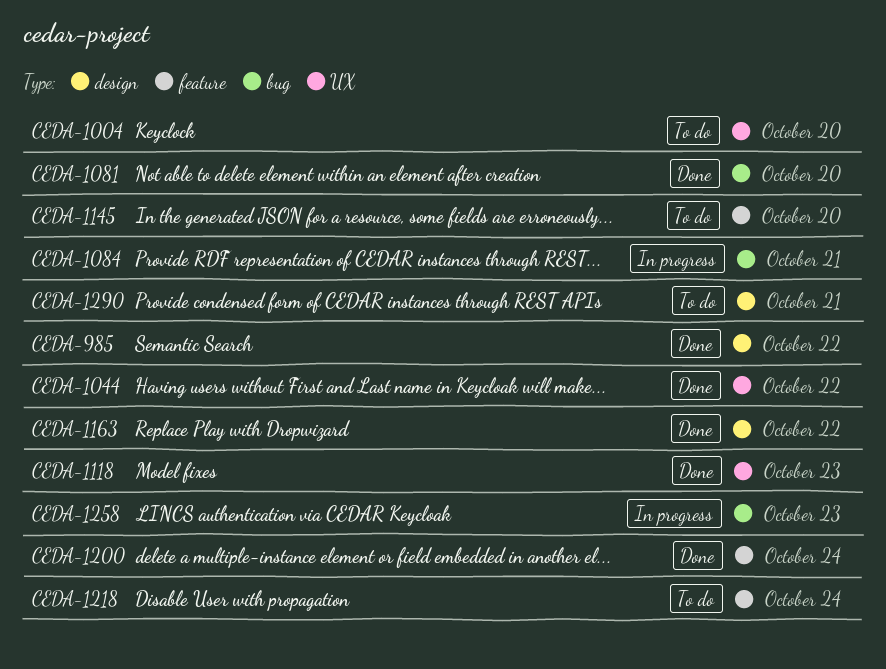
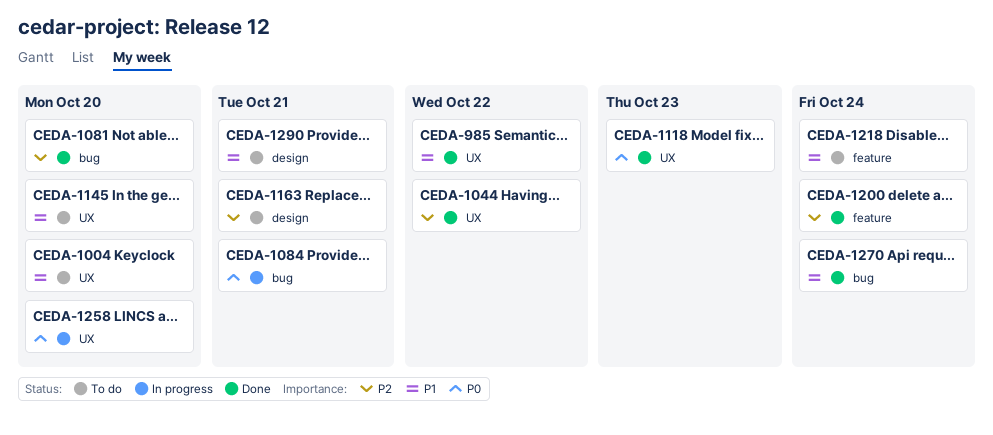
CEDA-985, label: design -> UX
CEDA-1145, label: feature -> UX
CEDA-1163, status: Done -> To do
CEDA-1163, due: Oct 22 -> Oct 21
CEDA-1258, label: bug -> UX
CEDA-1258, due: Oct 23 -> Oct 20
CEDA-1270: none -> present

